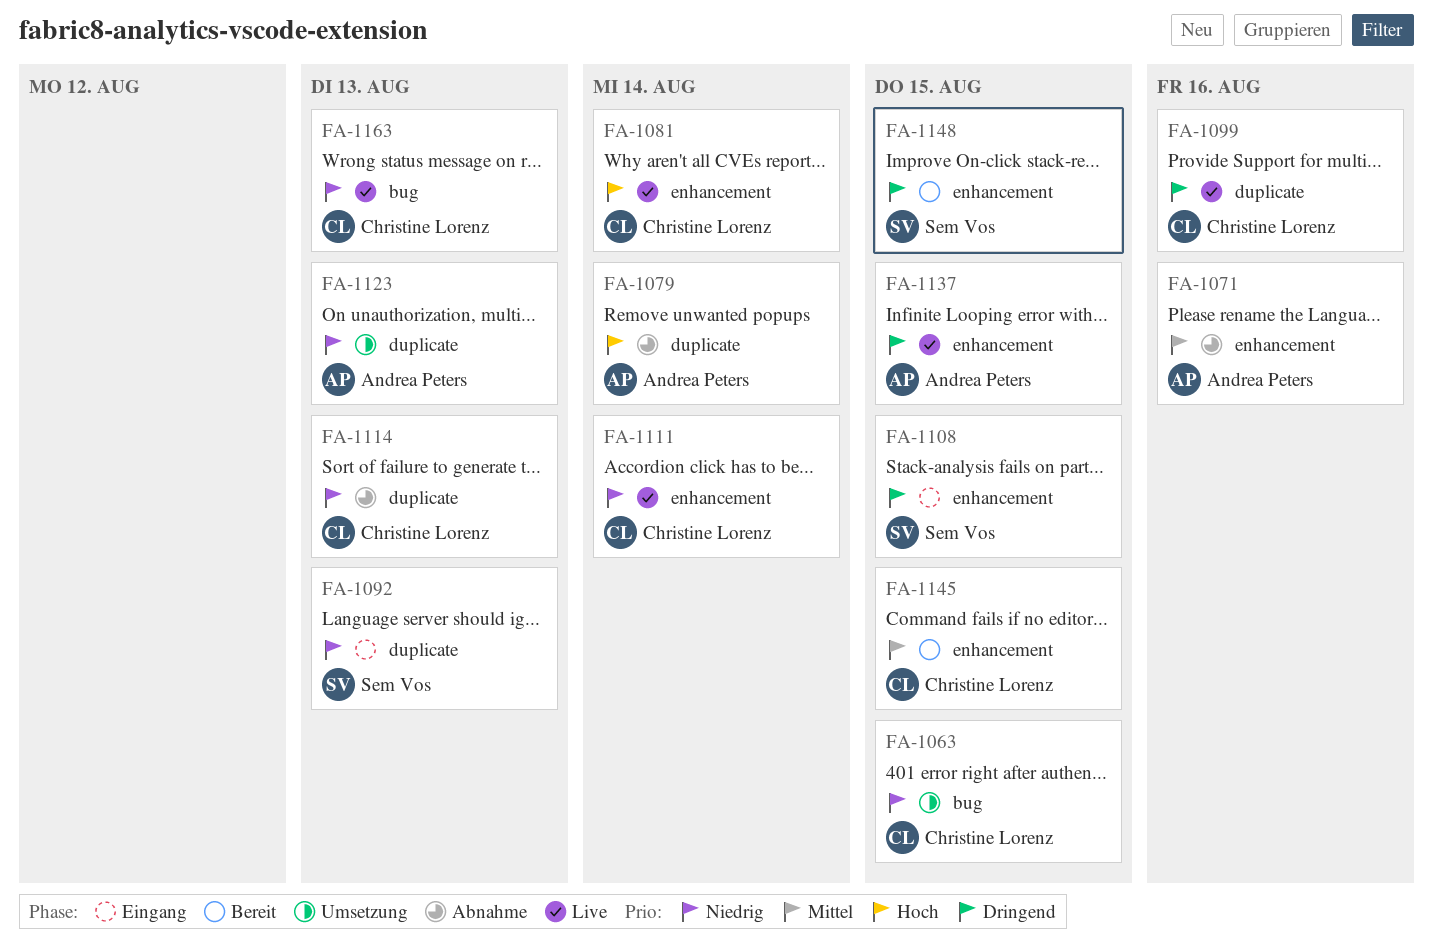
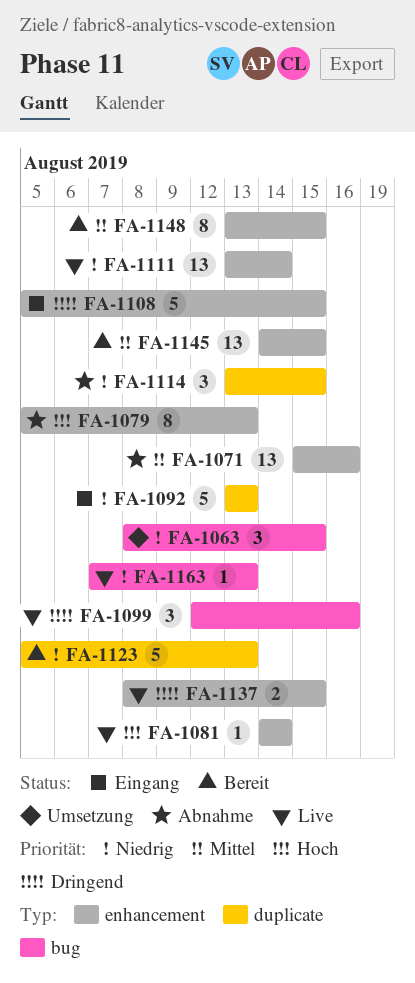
FA-1079, label: duplicate -> enhancement
FA-1079, due: Aug 14 -> Aug 13
FA-1099, label: duplicate -> bug
FA-1114, due: Aug 13 -> Aug 15
FA-1123, status: Umsetzung -> Bereit
FA-1148, priority: Dringend -> Mittel

